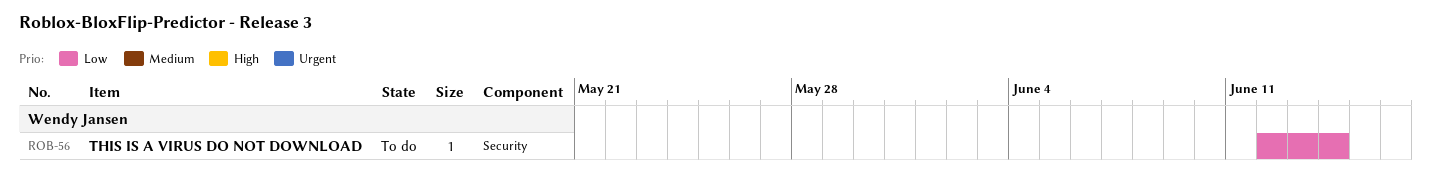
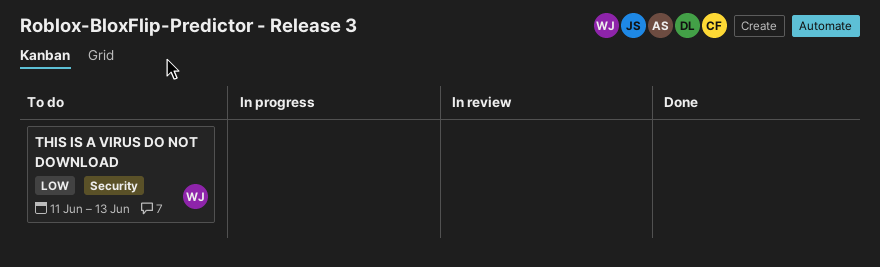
THIS IS A VIRUS DO NOT DOWNLOAD, start: Jun 12 -> Jun 11
THIS IS A VIRUS DO NOT DOWNLOAD, due: Jun 14 -> Jun 13

